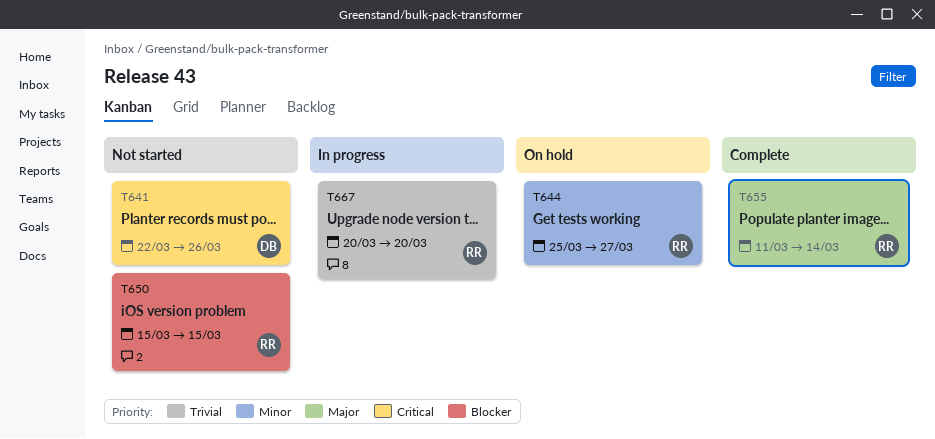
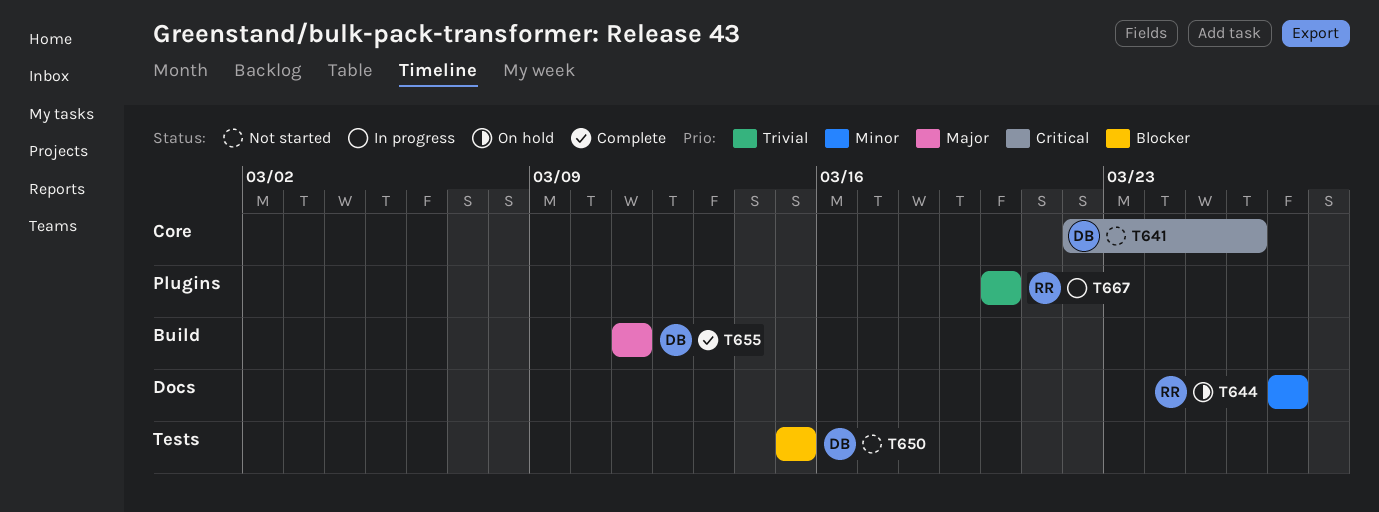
T644, start: Mar 25 -> Mar 27
T650, owner: RR -> DB
T655, owner: RR -> DB
T655, due: Mar 14 -> Mar 11

